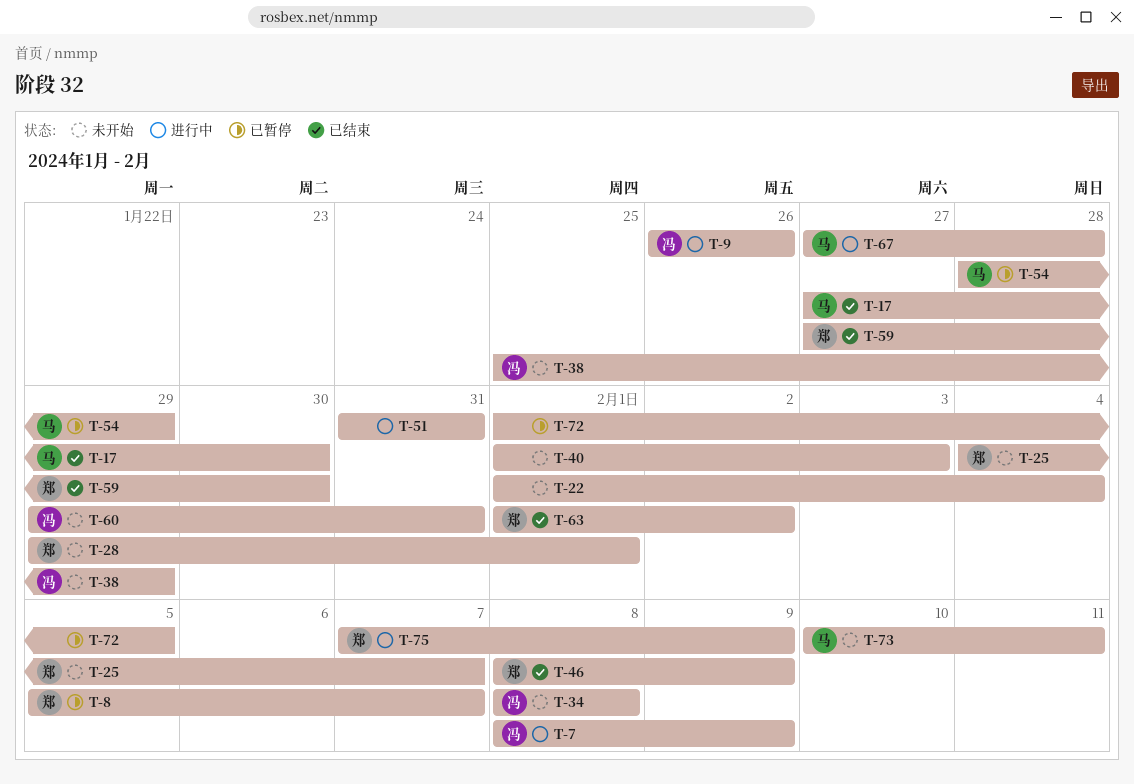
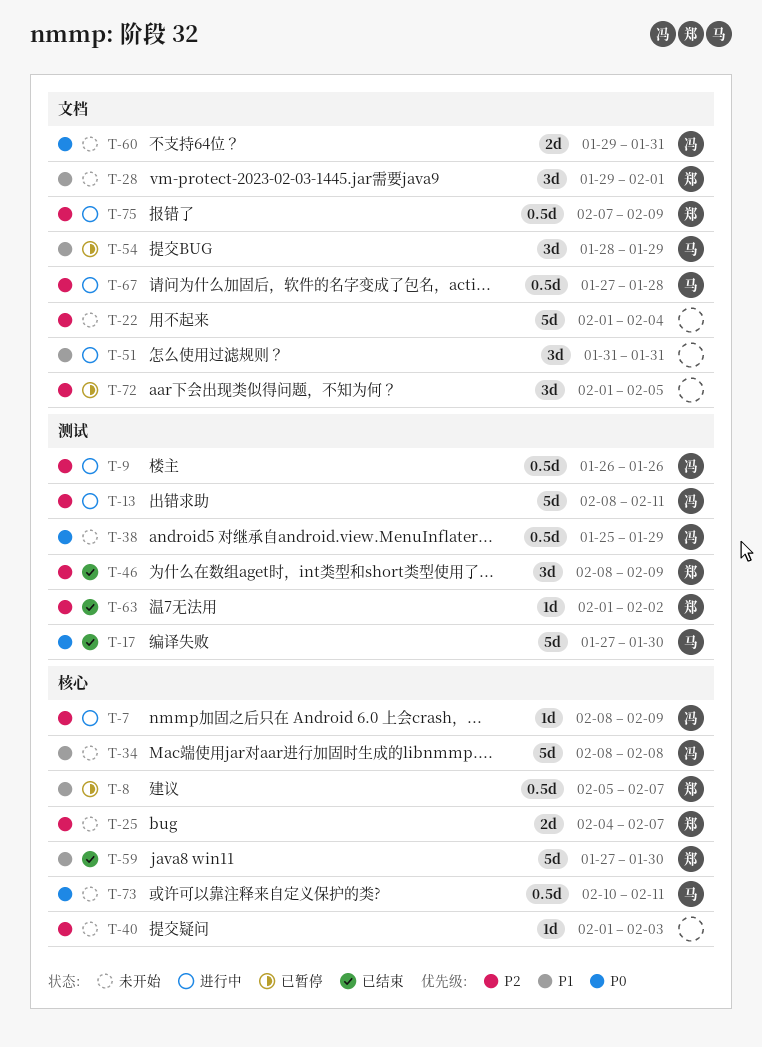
T-13: none -> present

